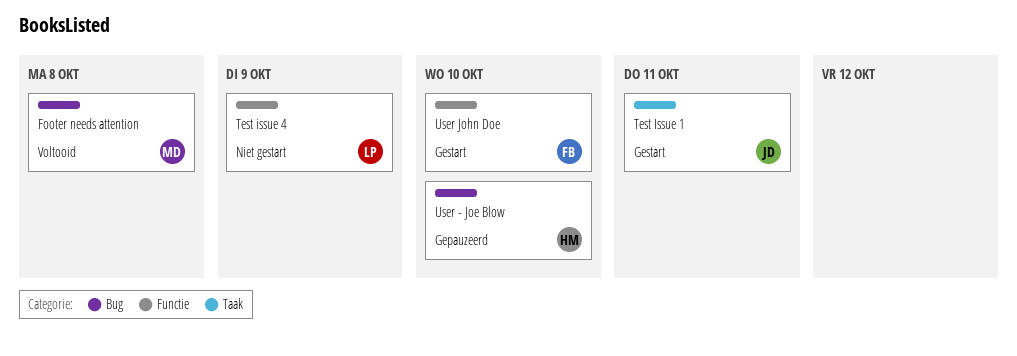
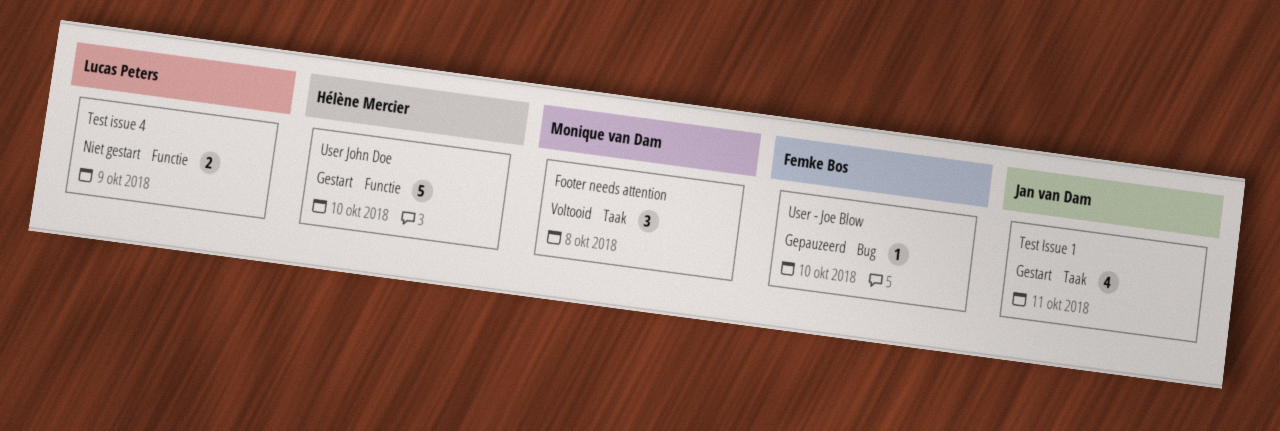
Footer needs attention, label: Bug -> Taak
User - Joe Blow, owner: Hélène Mercier -> Femke Bos
User John Doe, owner: Femke Bos -> Hélène Mercier

